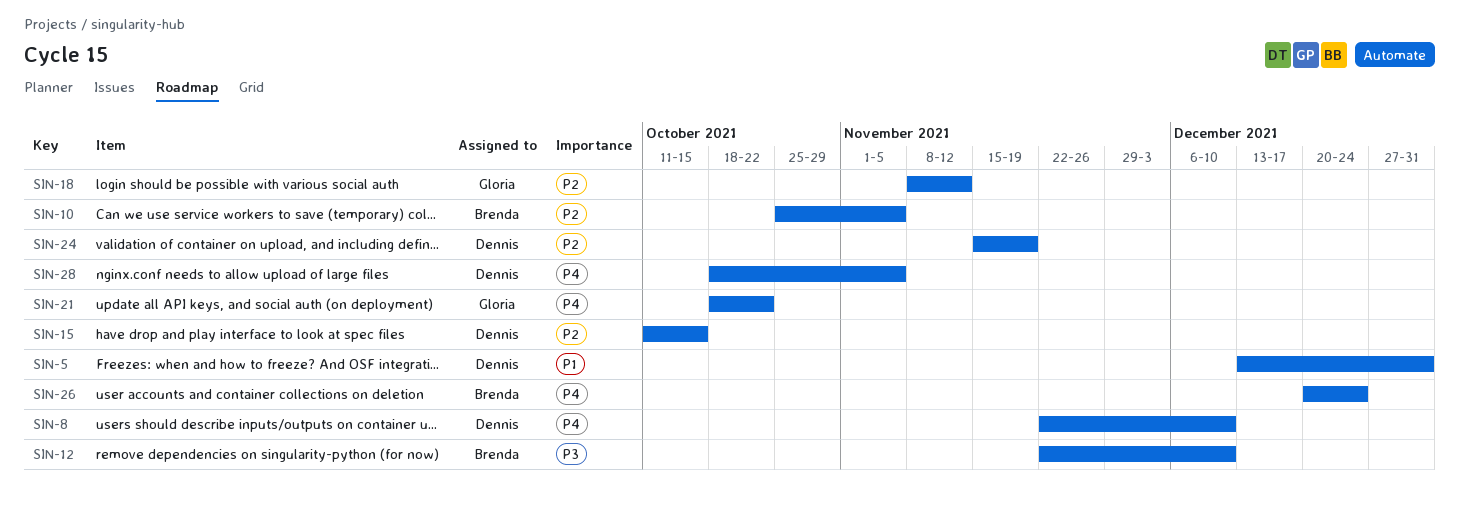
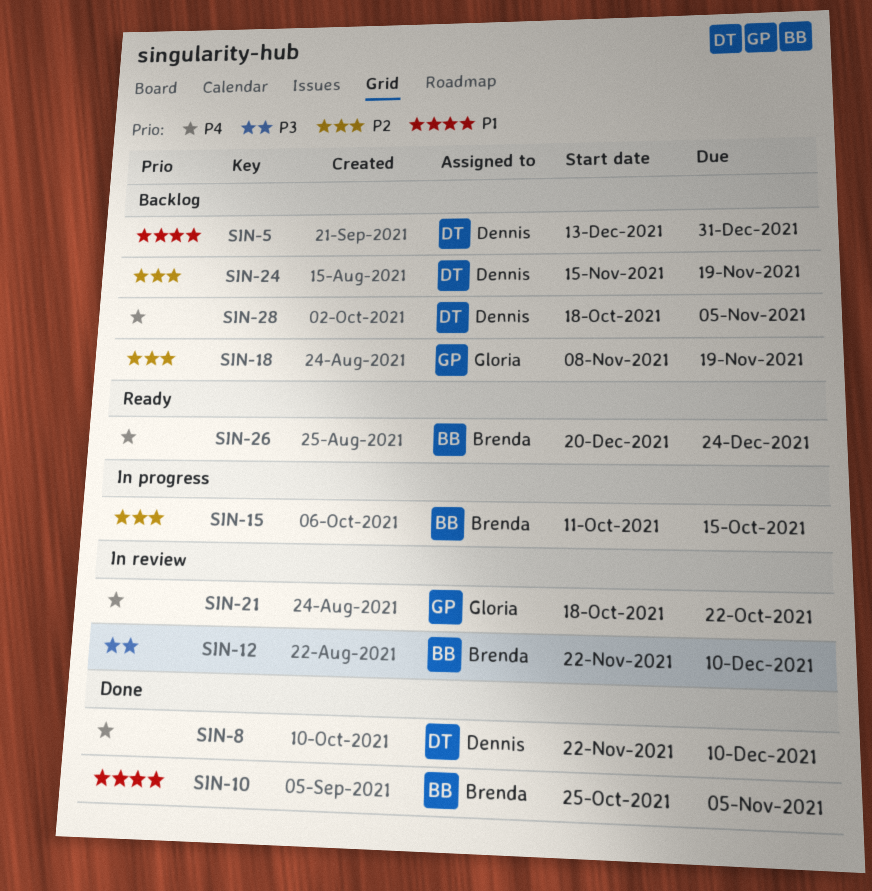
SIN-10, priority: P2 -> P1
SIN-15, owner: Dennis -> Brenda
SIN-18, due: Nov 12 -> Nov 19

